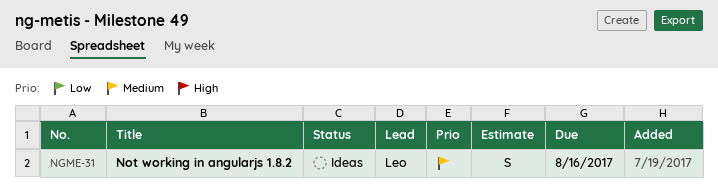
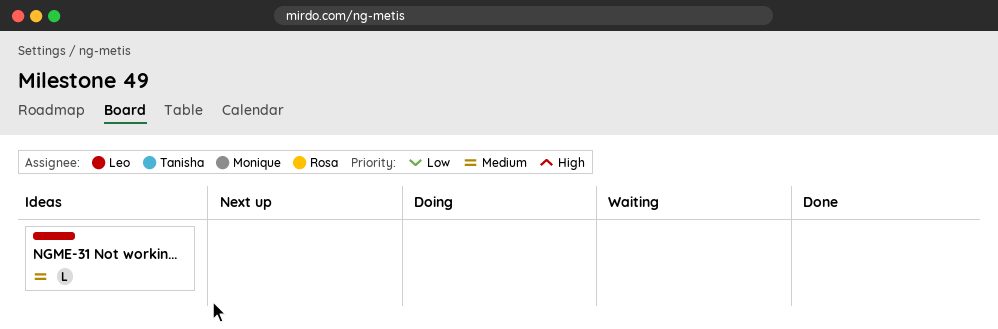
NGME-31, estimate: S -> L

